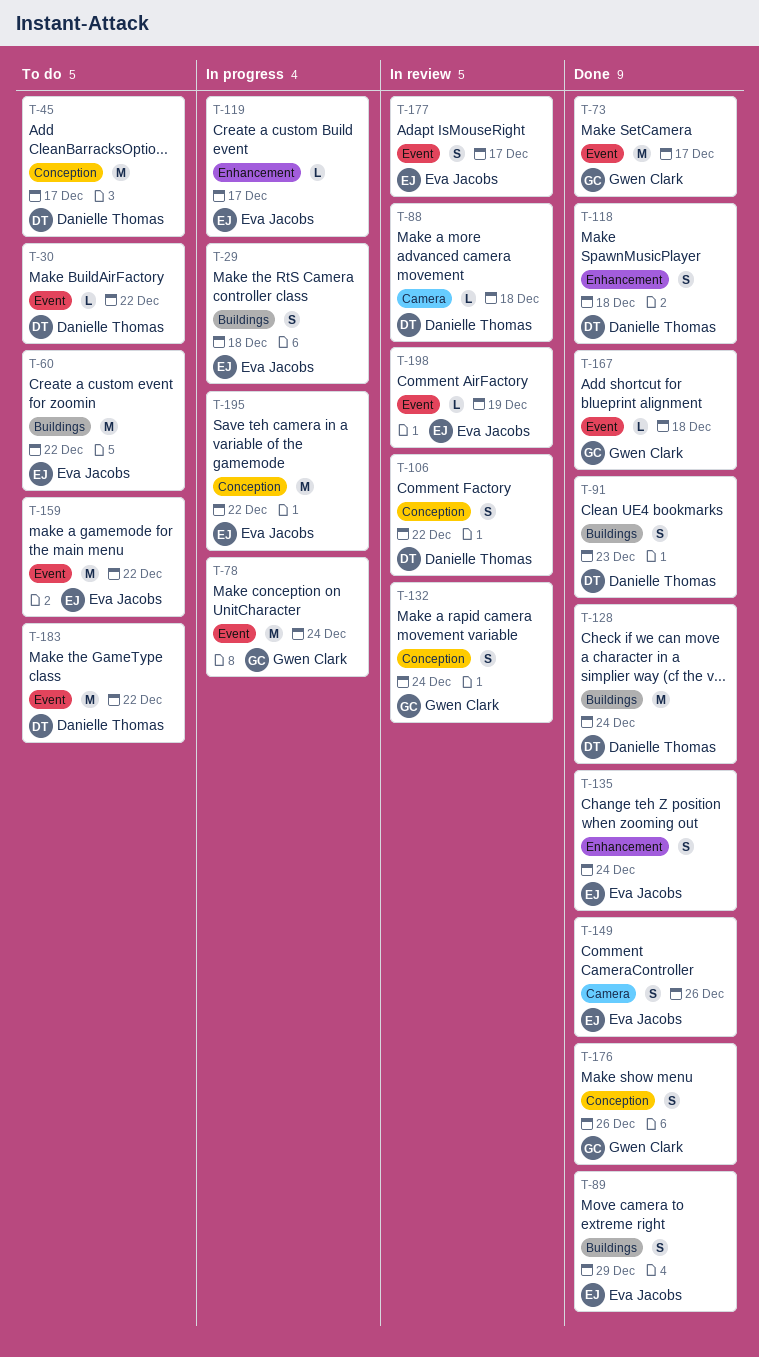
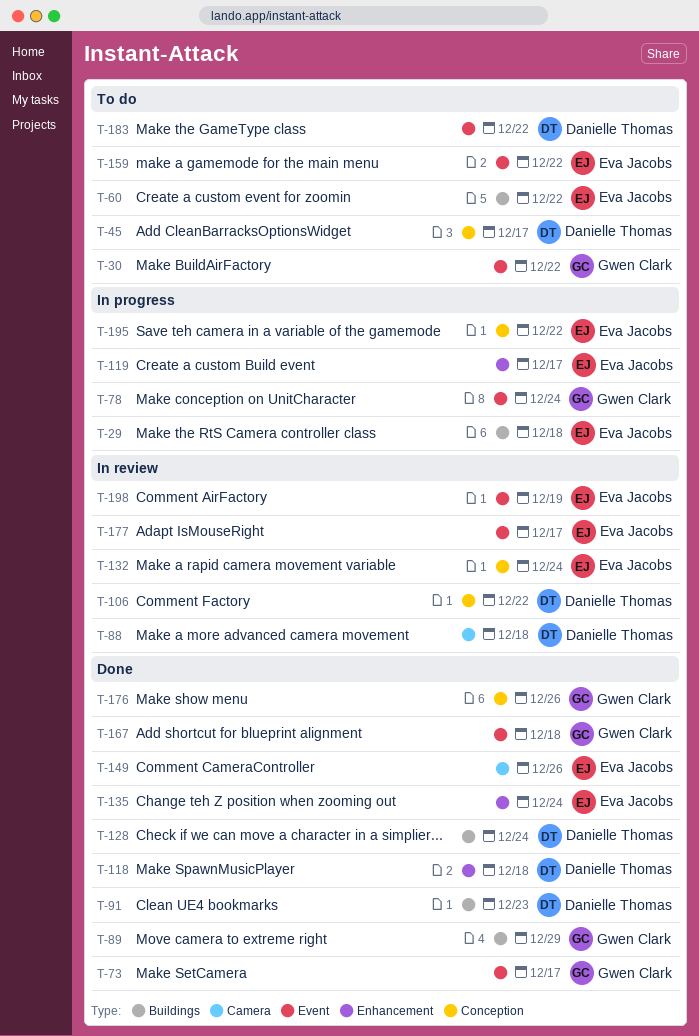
T-30, owner: Danielle Thomas -> Gwen Clark
T-89, owner: Eva Jacobs -> Gwen Clark
T-132, owner: Gwen Clark -> Eva Jacobs

